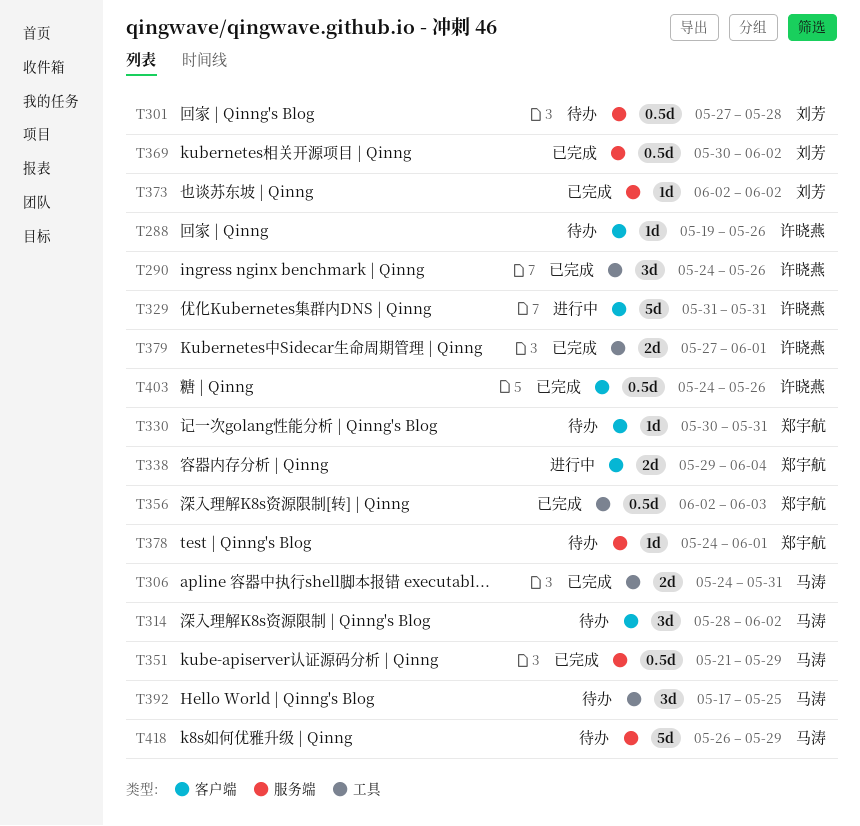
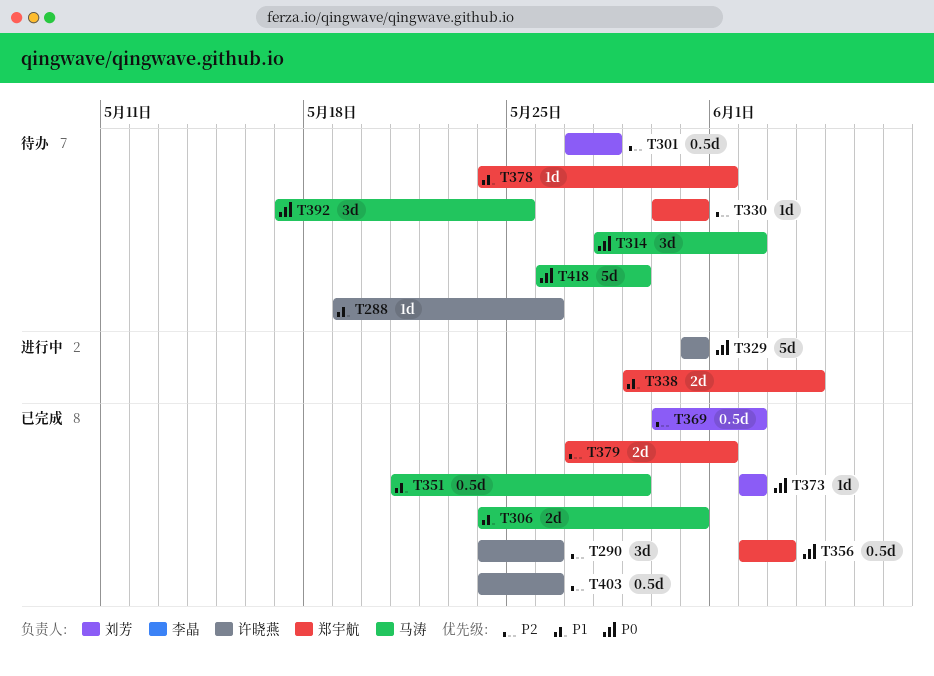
T379, owner: 许晓燕 -> 郑宇航

